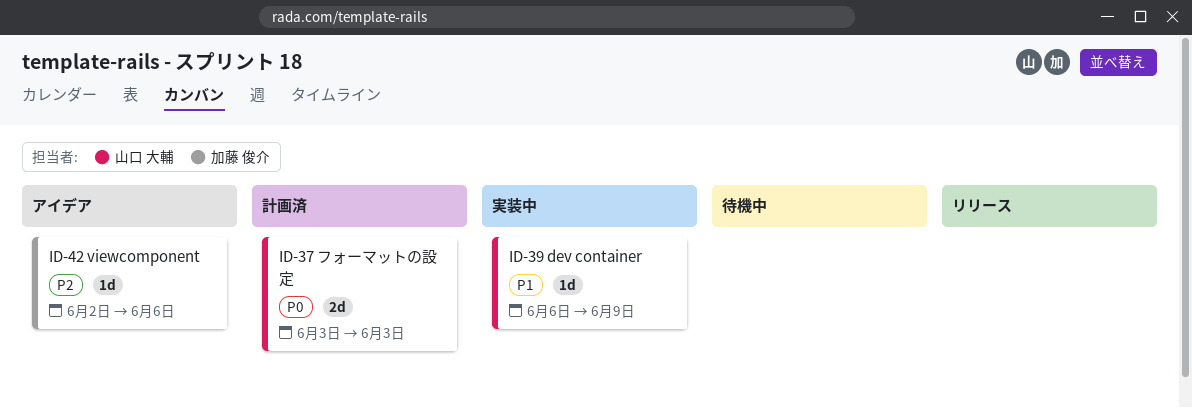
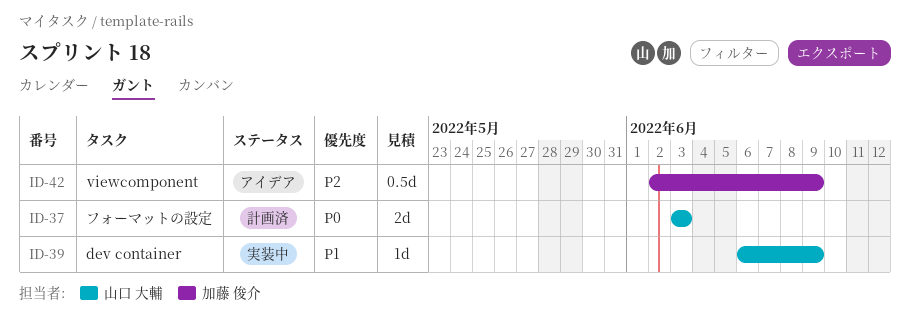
ID-42, estimate: 1d -> 0.5d
ID-42, due: Jun 6 -> Jun 9

